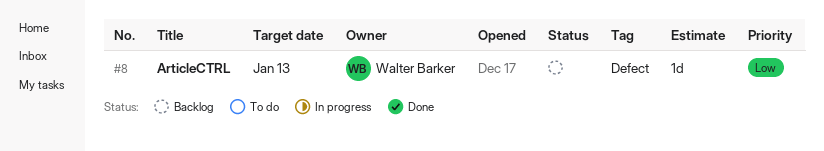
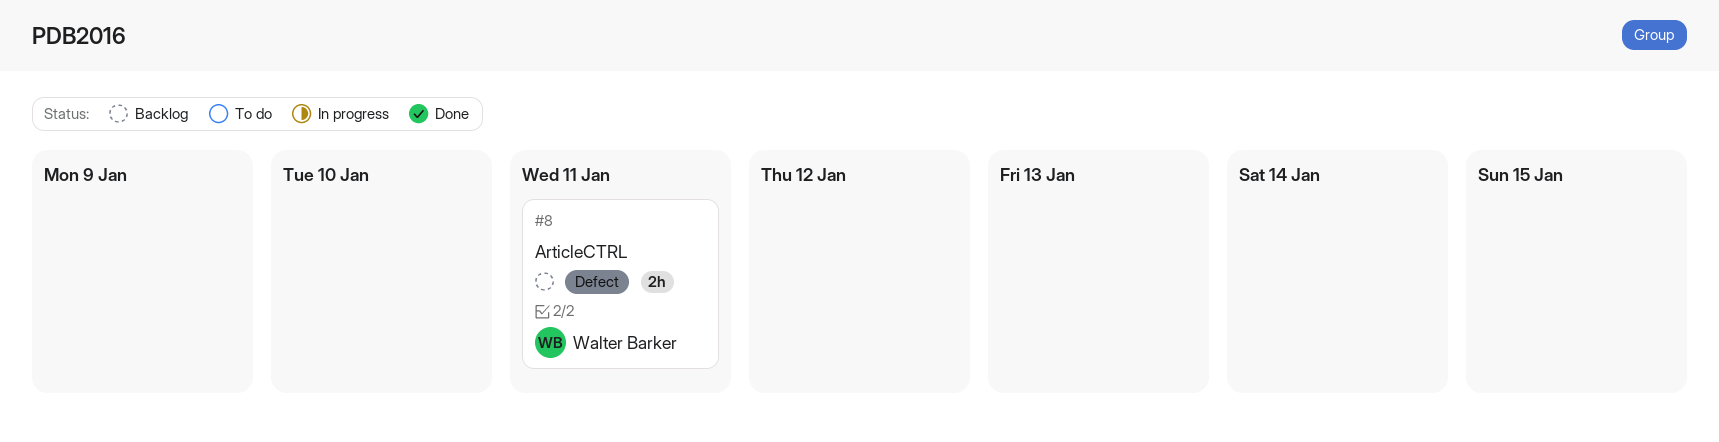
#8, estimate: 1d -> 2h
#8, due: Jan 13 -> Jan 11

